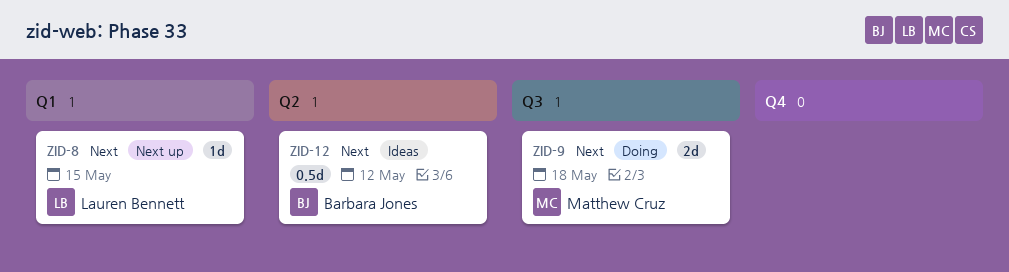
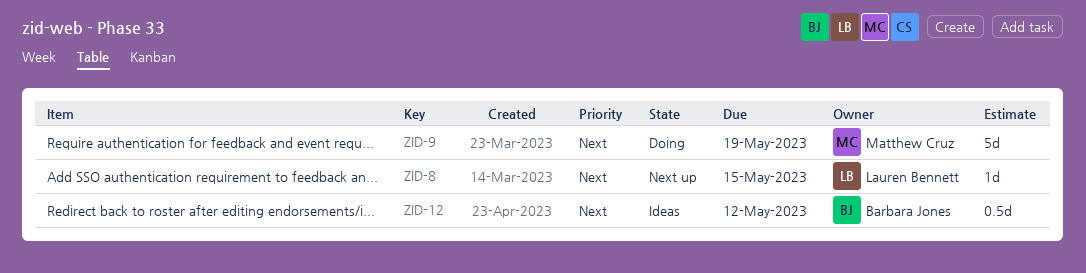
ZID-9, estimate: 2d -> 5d
ZID-9, due: May 18 -> May 19

